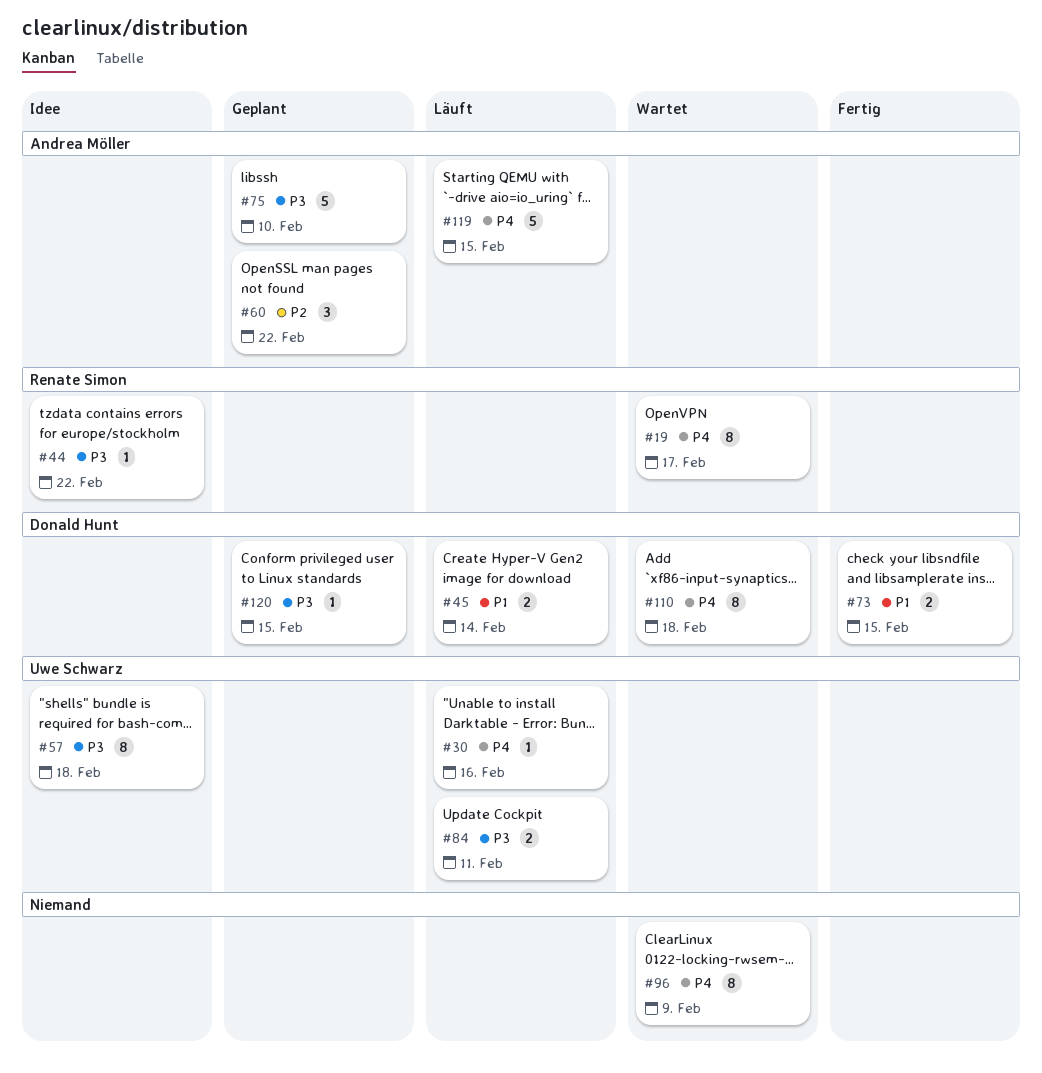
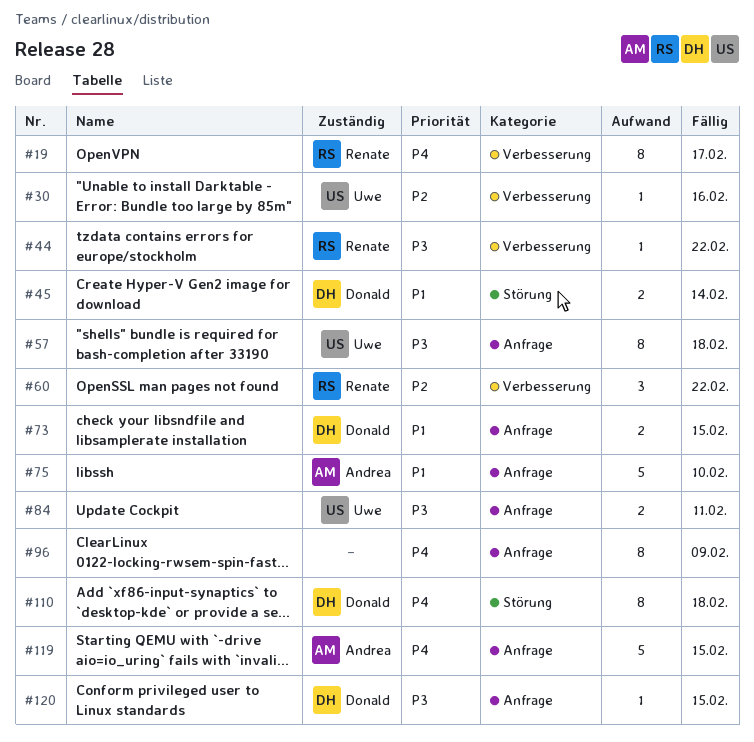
#30, priority: P4 -> P2
#60, owner: Andrea Möller -> Renate Simon
#75, priority: P3 -> P1

